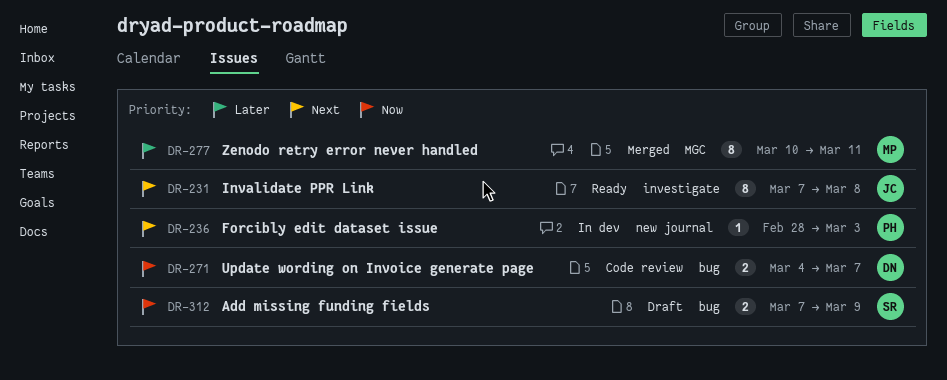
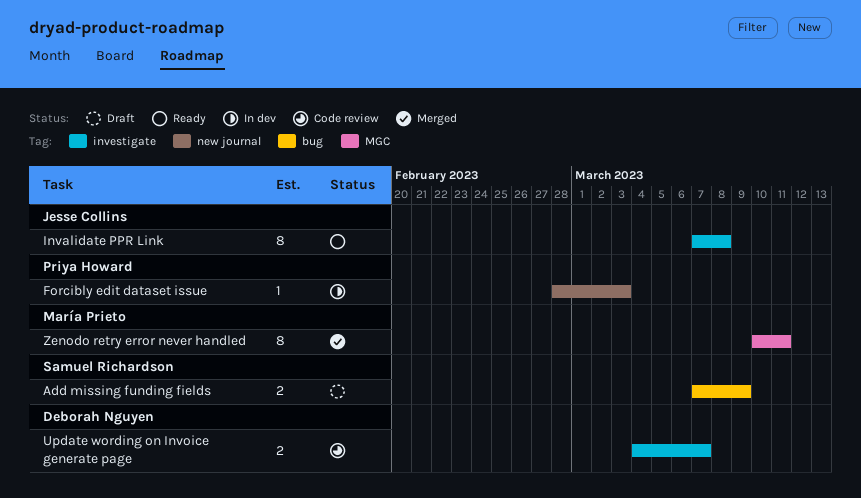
Update wording on Invoice generate page, label: bug -> investigate

